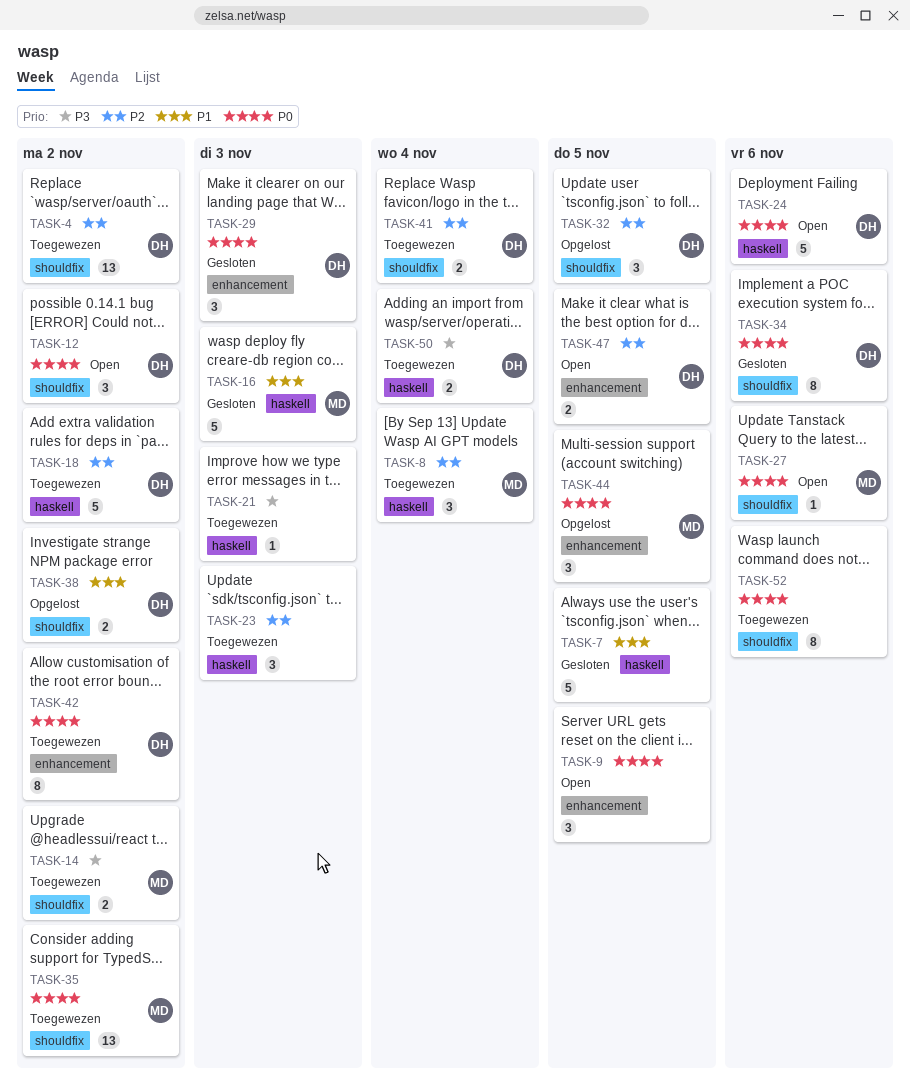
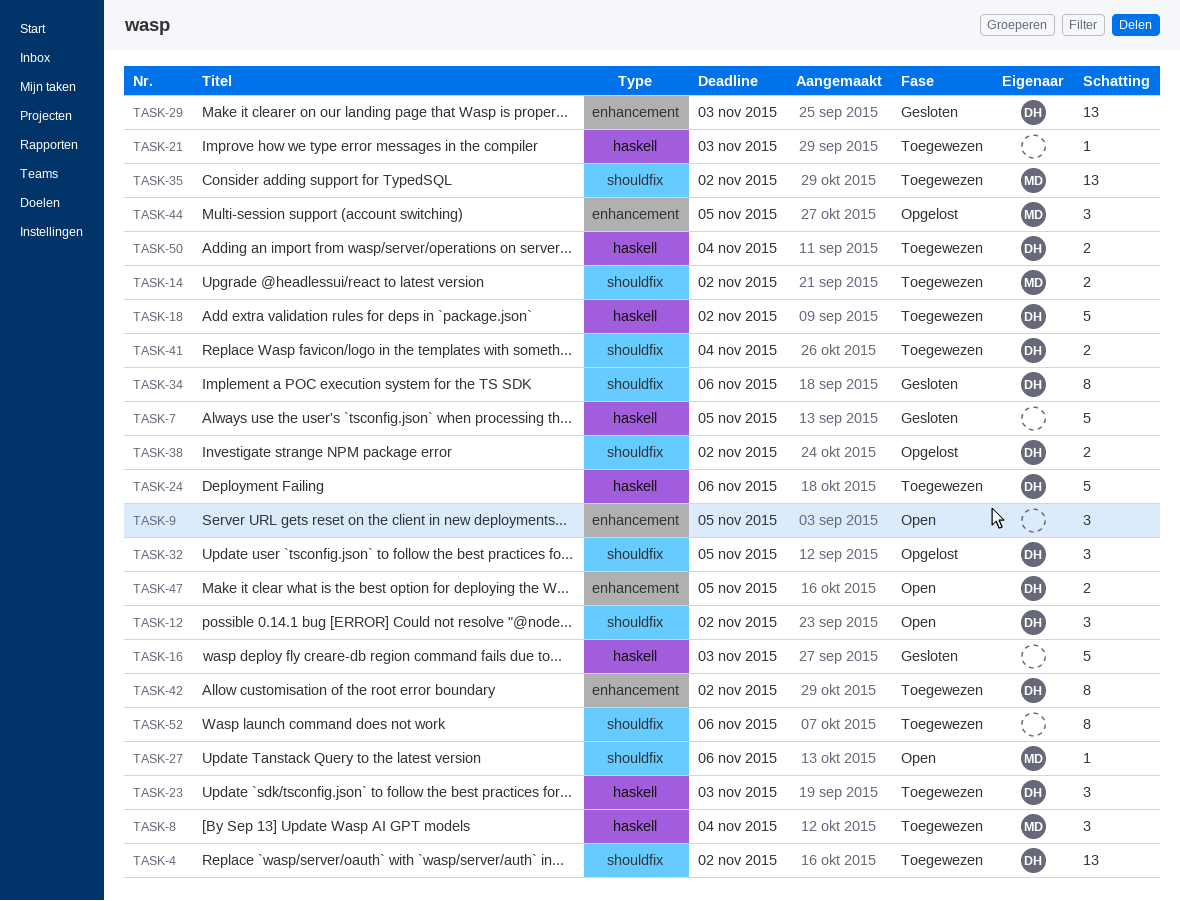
TASK-16, owner: MD -> none
TASK-23, owner: none -> DH
TASK-24, status: Open -> Toegewezen
TASK-29, estimate: 3 -> 13

